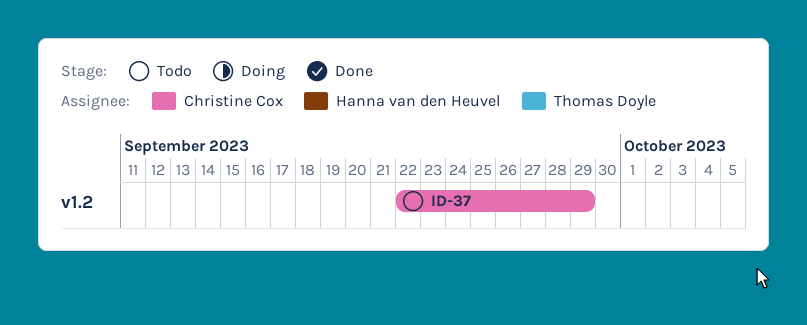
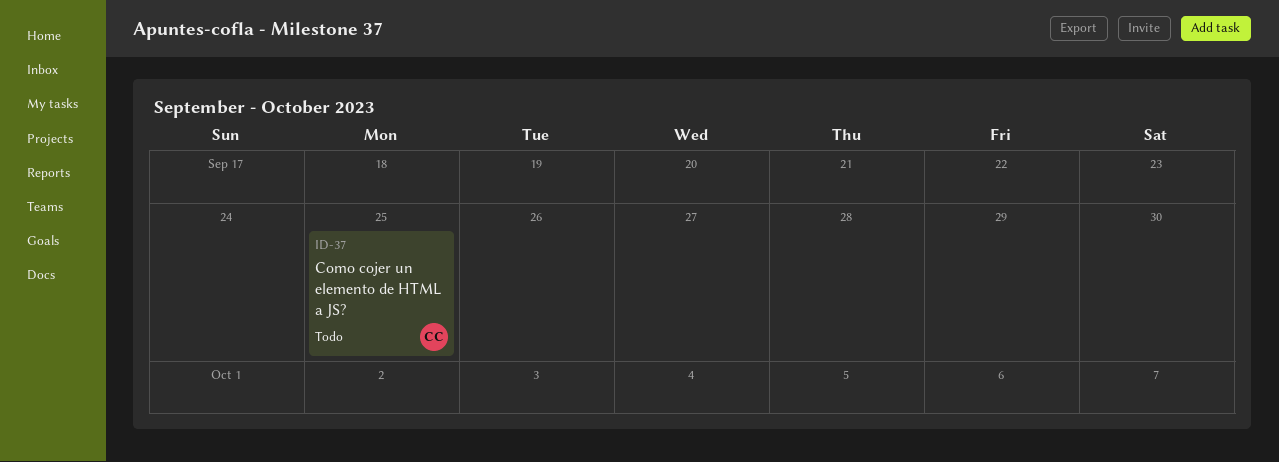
ID-37, due: Sep 29 -> Sep 25

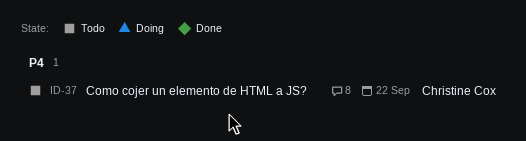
ID-37, due: Sep 25 -> Sep 22

